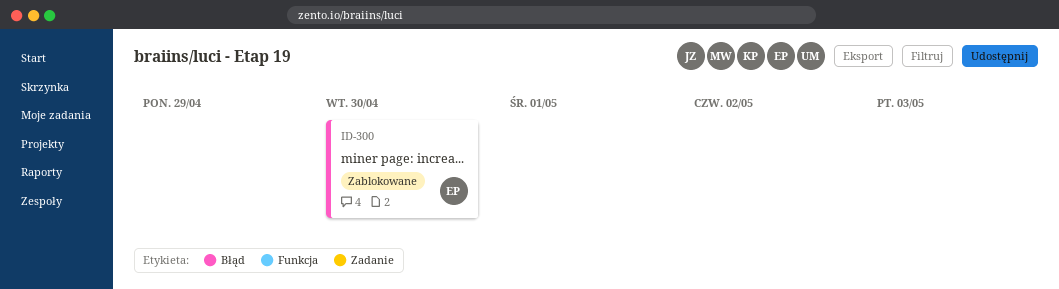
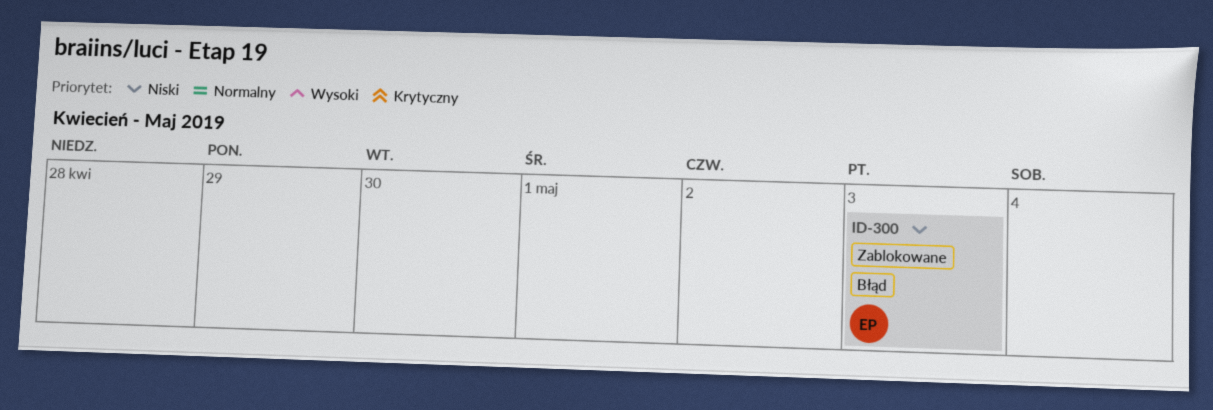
ID-300, due: Apr 30 -> May 3

